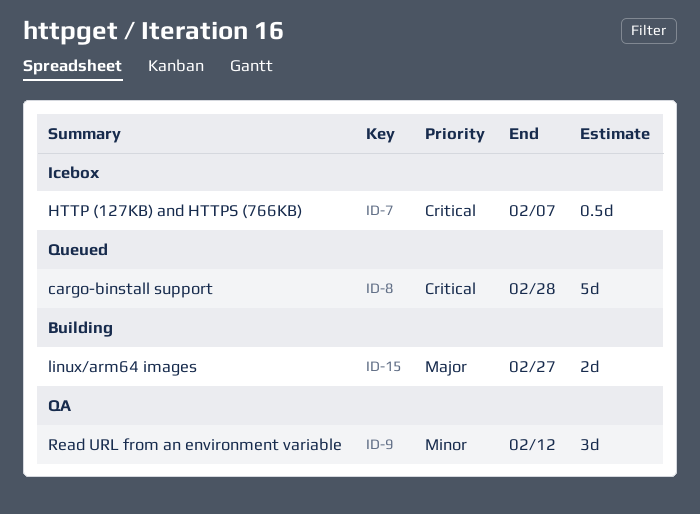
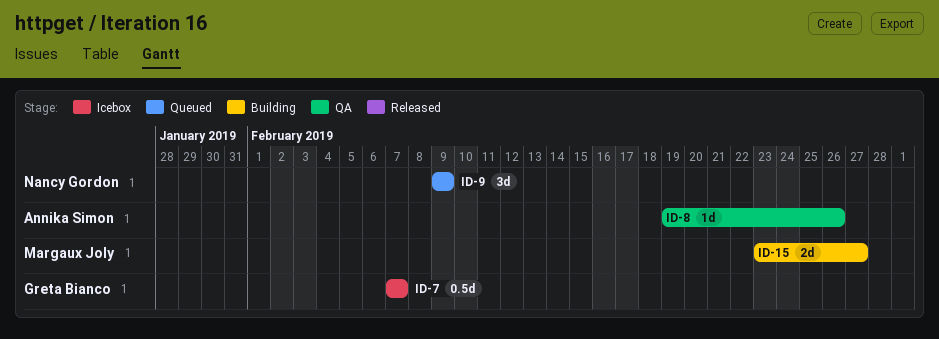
ID-8, status: Queued -> QA
ID-8, estimate: 5d -> 1d
ID-8, due: Feb 28 -> Feb 26
ID-9, status: QA -> Queued
ID-9, due: Feb 12 -> Feb 9

